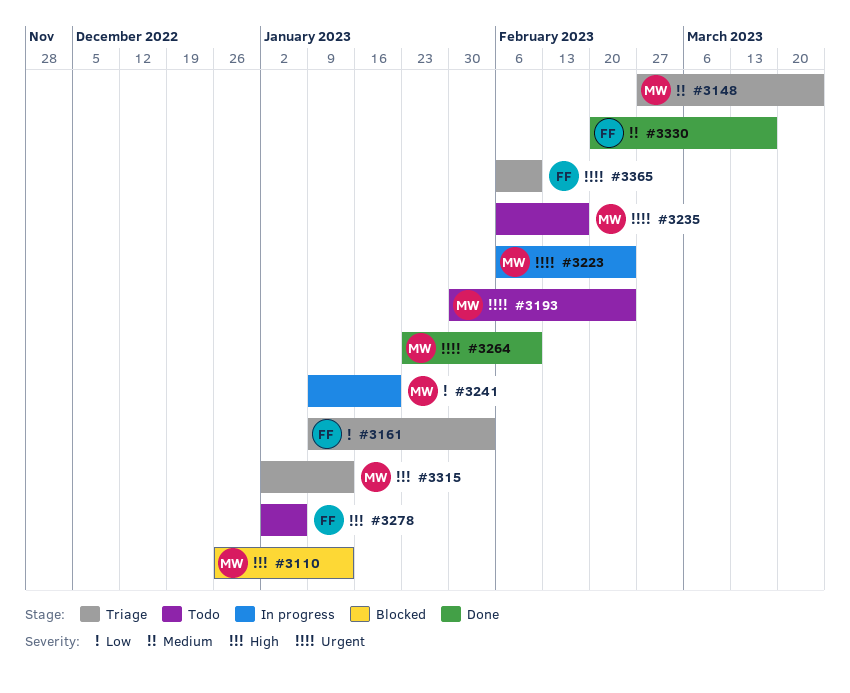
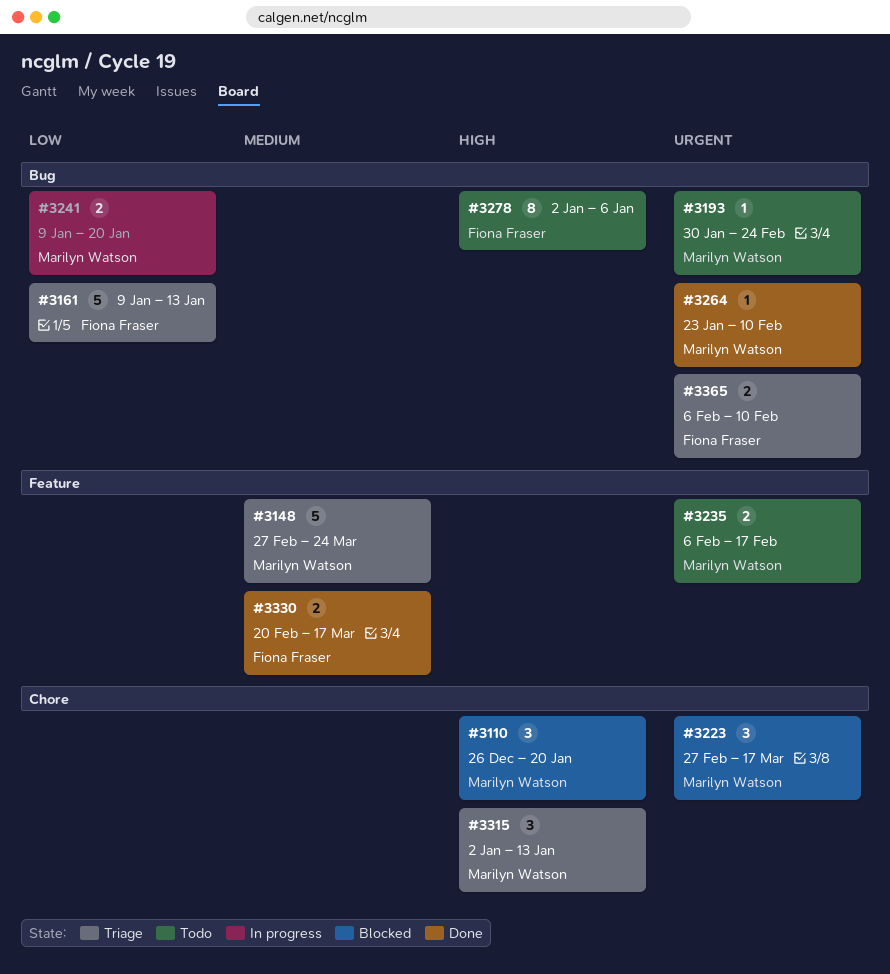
#3110, due: Jan 13 -> Jan 20
#3161, due: Feb 3 -> Jan 13
#3223, status: In progress -> Blocked
#3223, start: Feb 6 -> Feb 27
#3223, due: Feb 24 -> Mar 17

